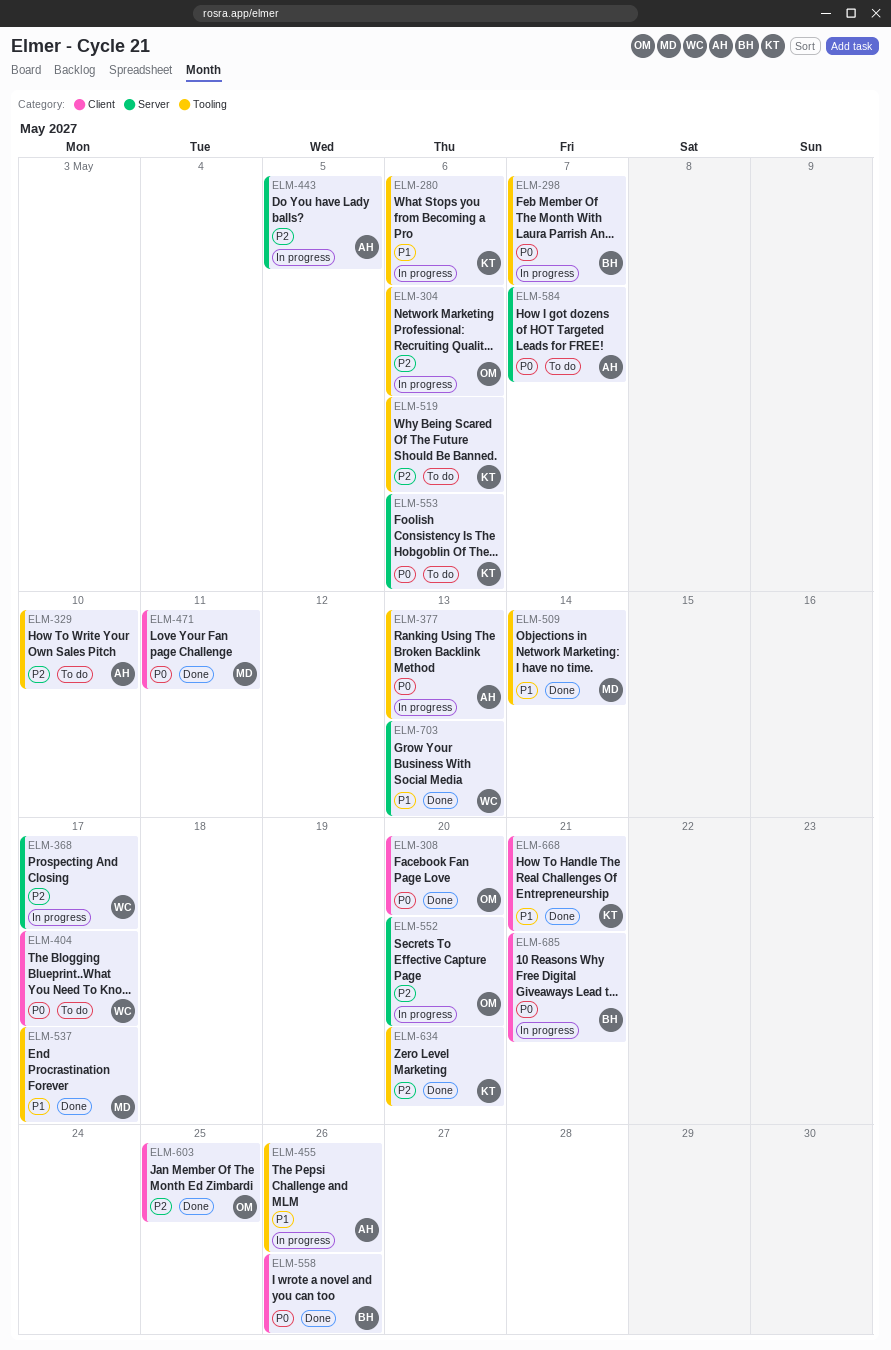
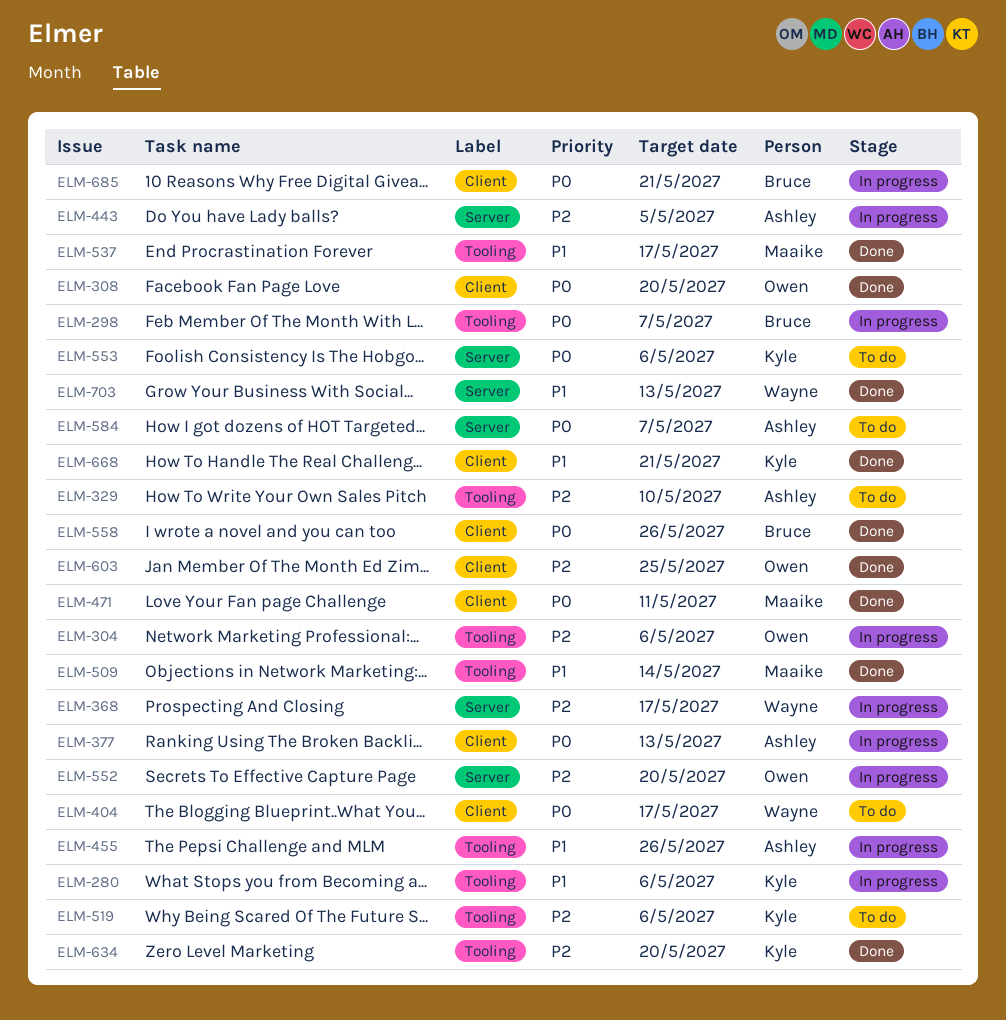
ELM-377, label: Tooling -> Client

